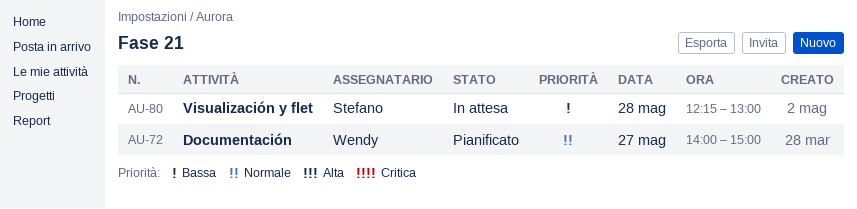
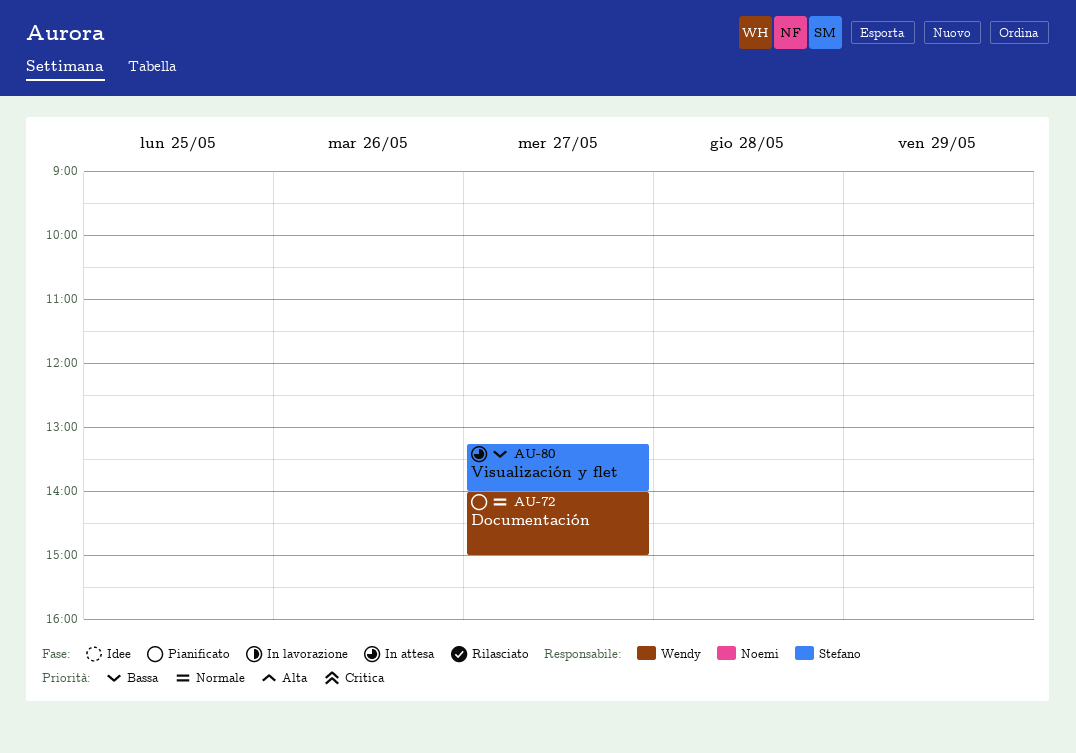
AU-80, day: May 28 -> May 27
AU-80, begins: 12:15 -> 13:15
AU-80, ends: 13:00 -> 14:00

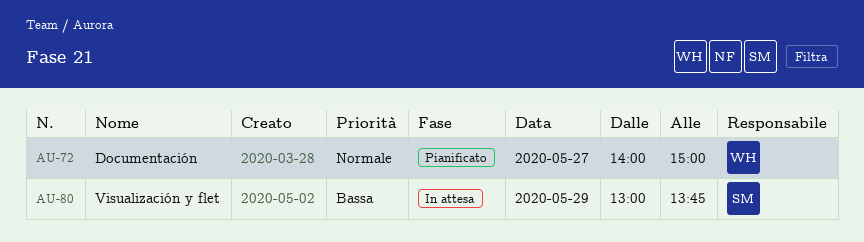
AU-80, day: May 27 -> May 29
AU-80, begins: 13:15 -> 13:00
AU-80, ends: 14:00 -> 13:45

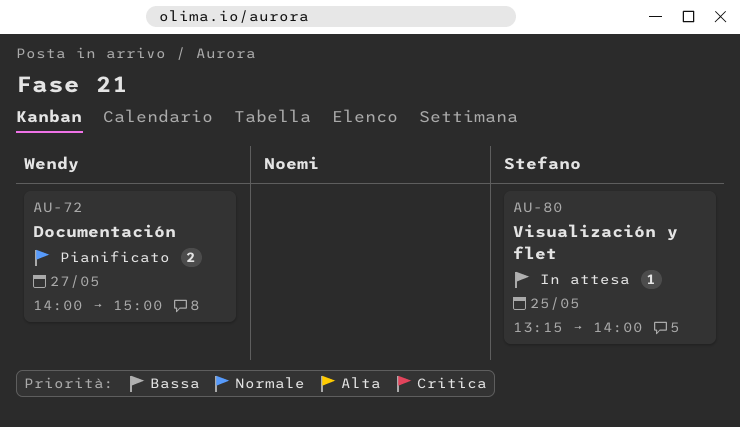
AU-80, day: May 29 -> May 25
AU-80, begins: 13:00 -> 13:15
AU-80, ends: 13:45 -> 14:00

